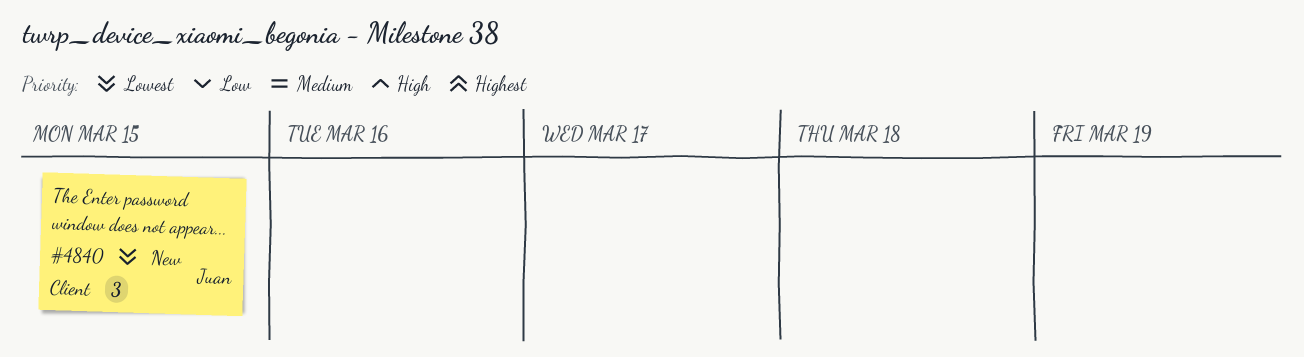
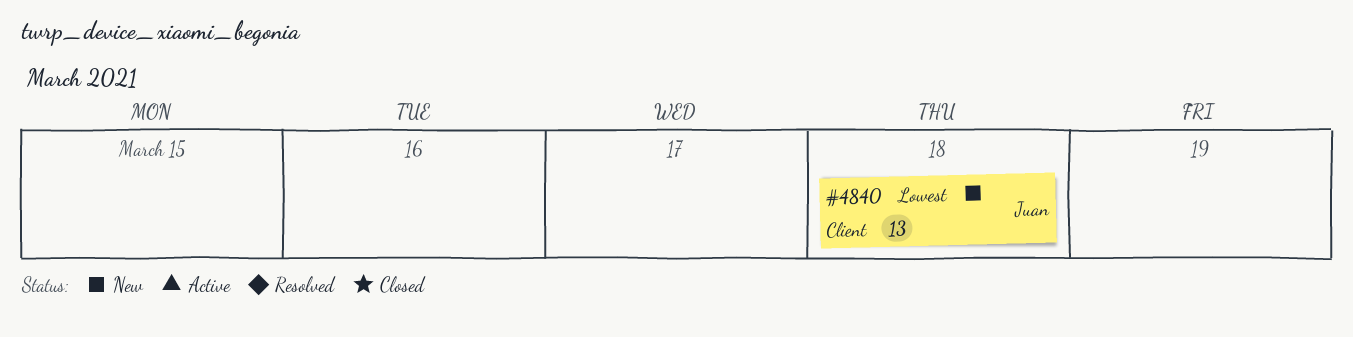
#4840, estimate: 3 -> 13
#4840, due: Mar 15 -> Mar 18

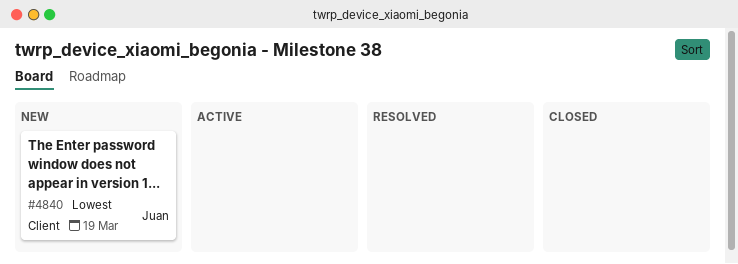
#4840, due: Mar 18 -> Mar 19

